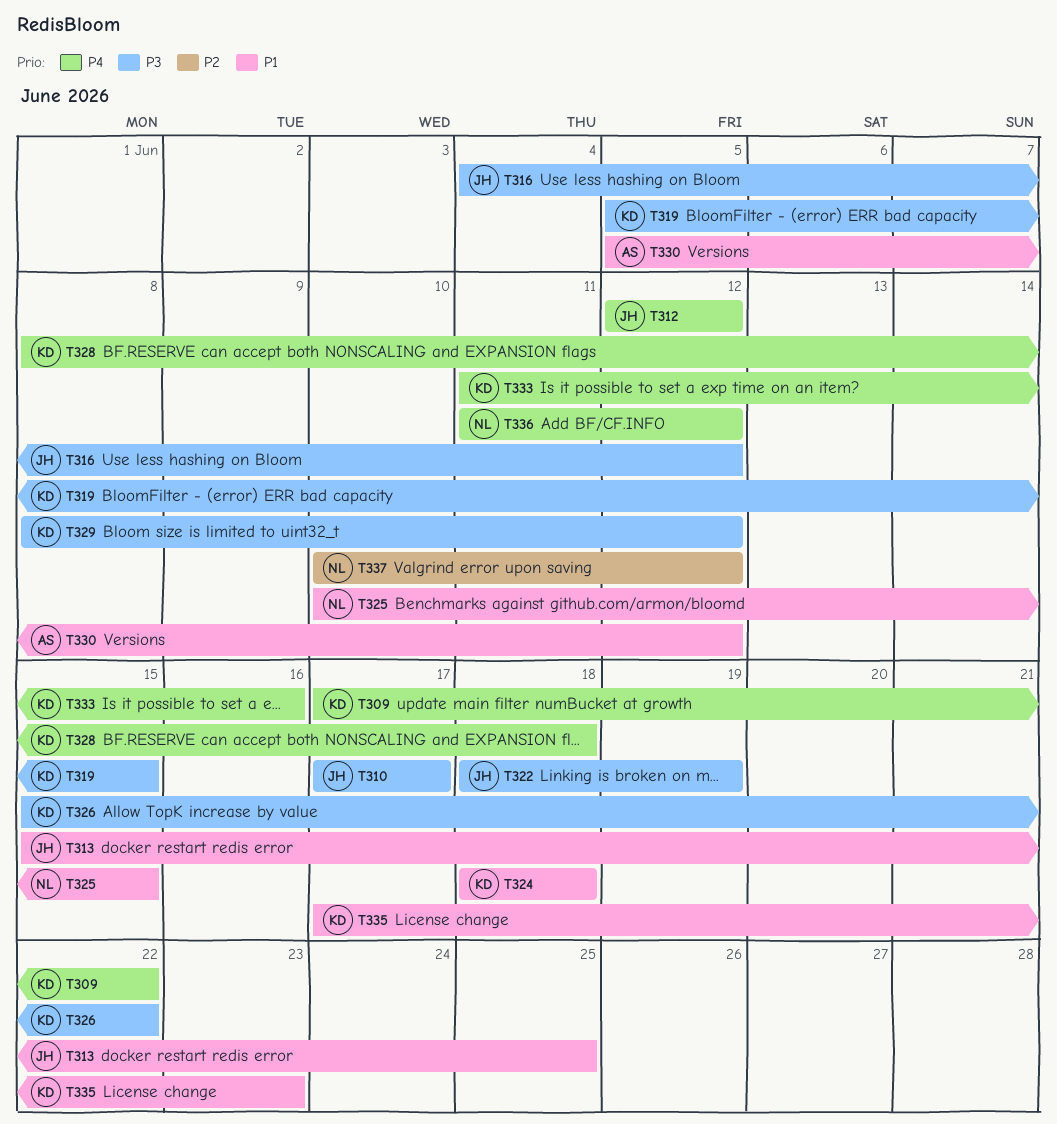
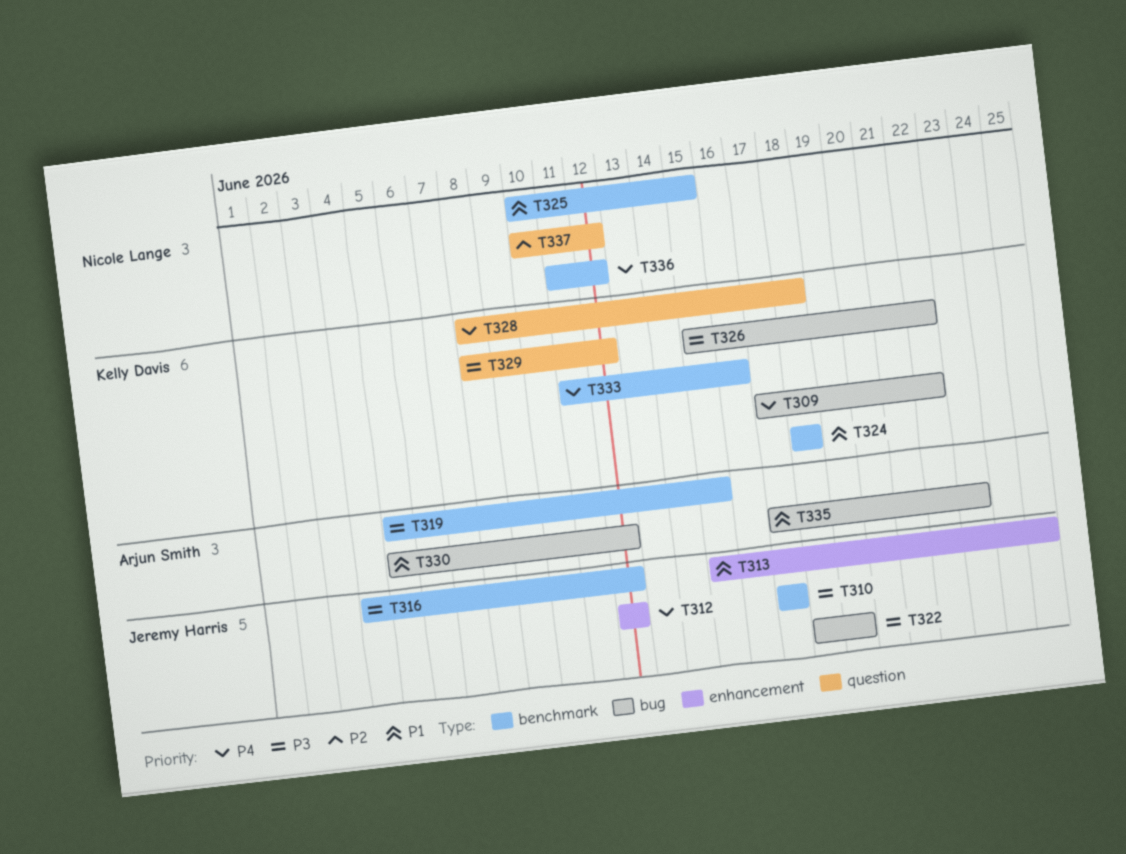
T319, owner: Kelly Davis -> Arjun Smith
T335, owner: Kelly Davis -> Arjun Smith

